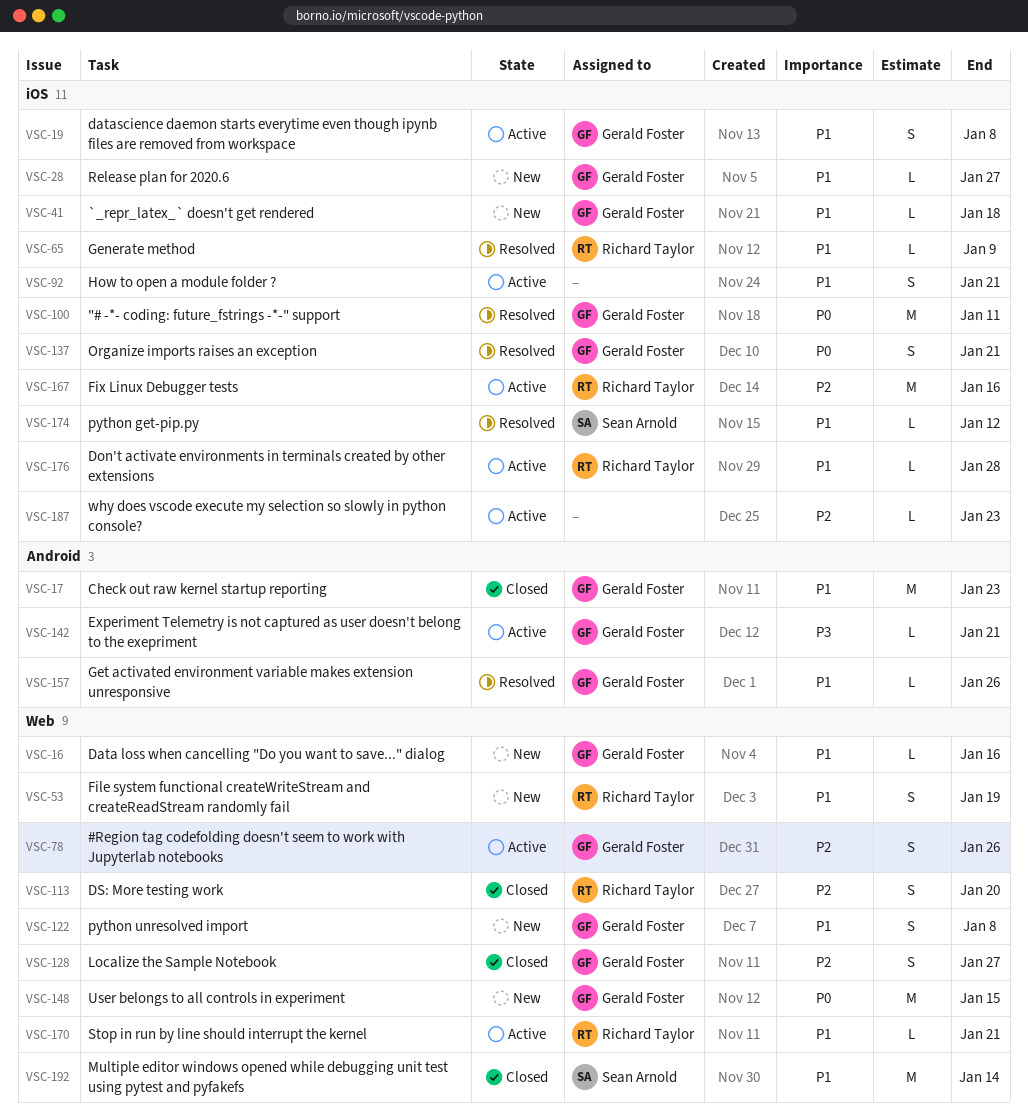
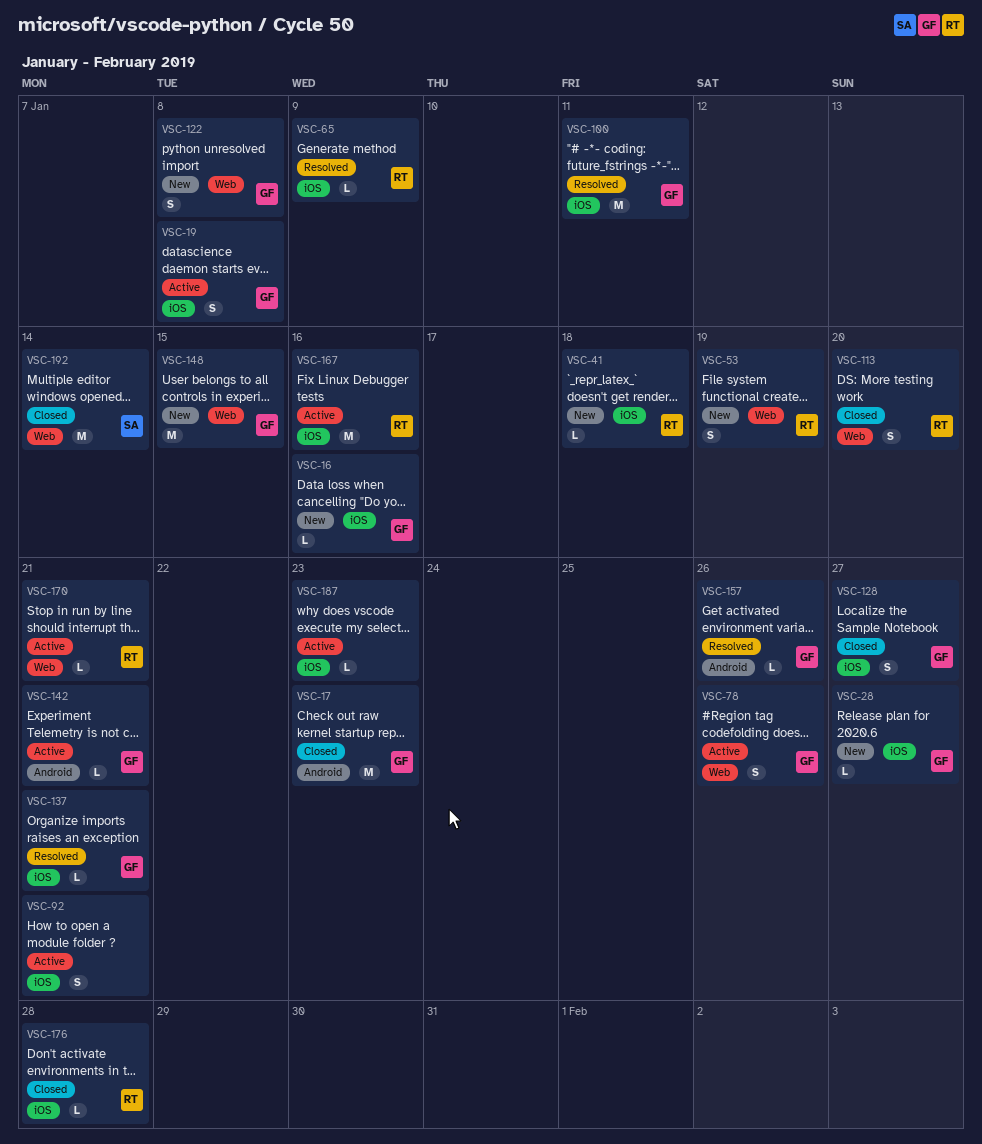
VSC-16, label: Web -> iOS
VSC-41, owner: Gerald Foster -> Richard Taylor
VSC-128, label: Web -> iOS
VSC-137, estimate: S -> L
VSC-174: present -> none
VSC-176, status: Active -> Closed

